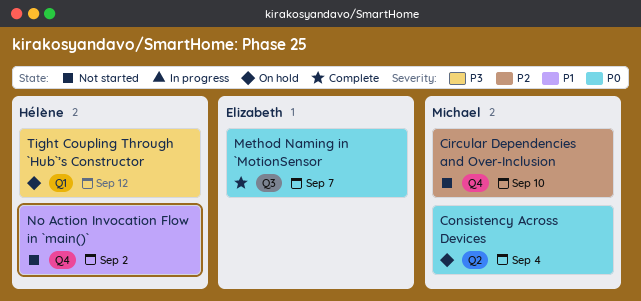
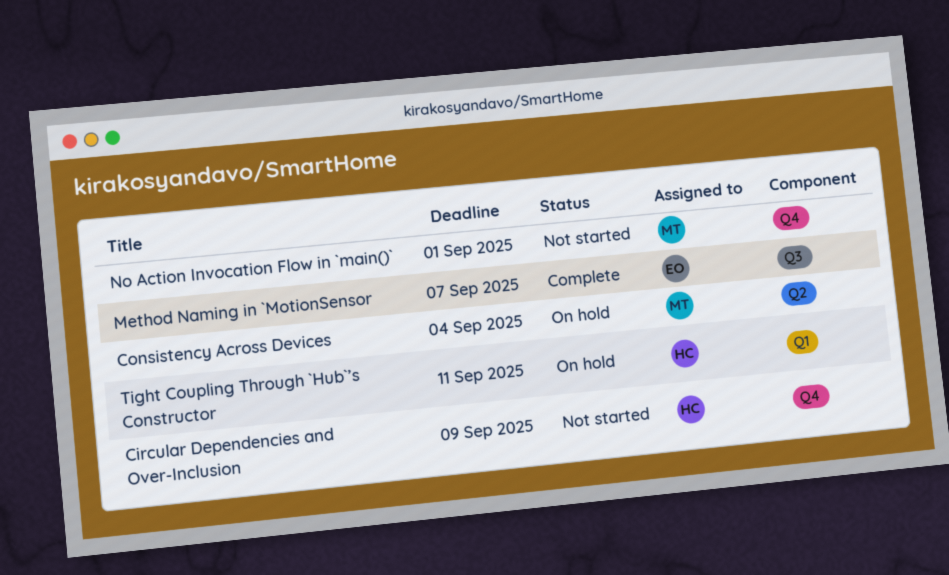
Circular Dependencies and Over-Inclusion, owner: Michael -> Hélène
Circular Dependencies and Over-Inclusion, due: Sep 10 -> Sep 9
No Action Invocation Flow in `main()`, owner: Hélène -> Michael
No Action Invocation Flow in `main()`, due: Sep 2 -> Sep 1
Tight Coupling Through `Hub`’s Constructor, due: Sep 12 -> Sep 11

